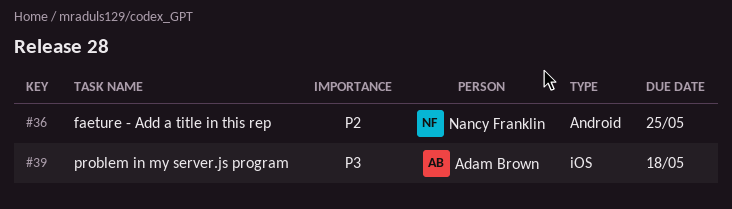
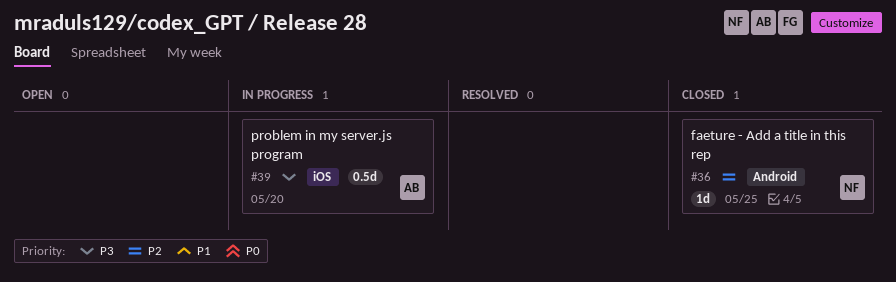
#39, due: May 18 -> May 20

